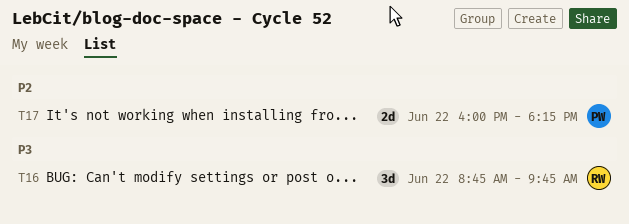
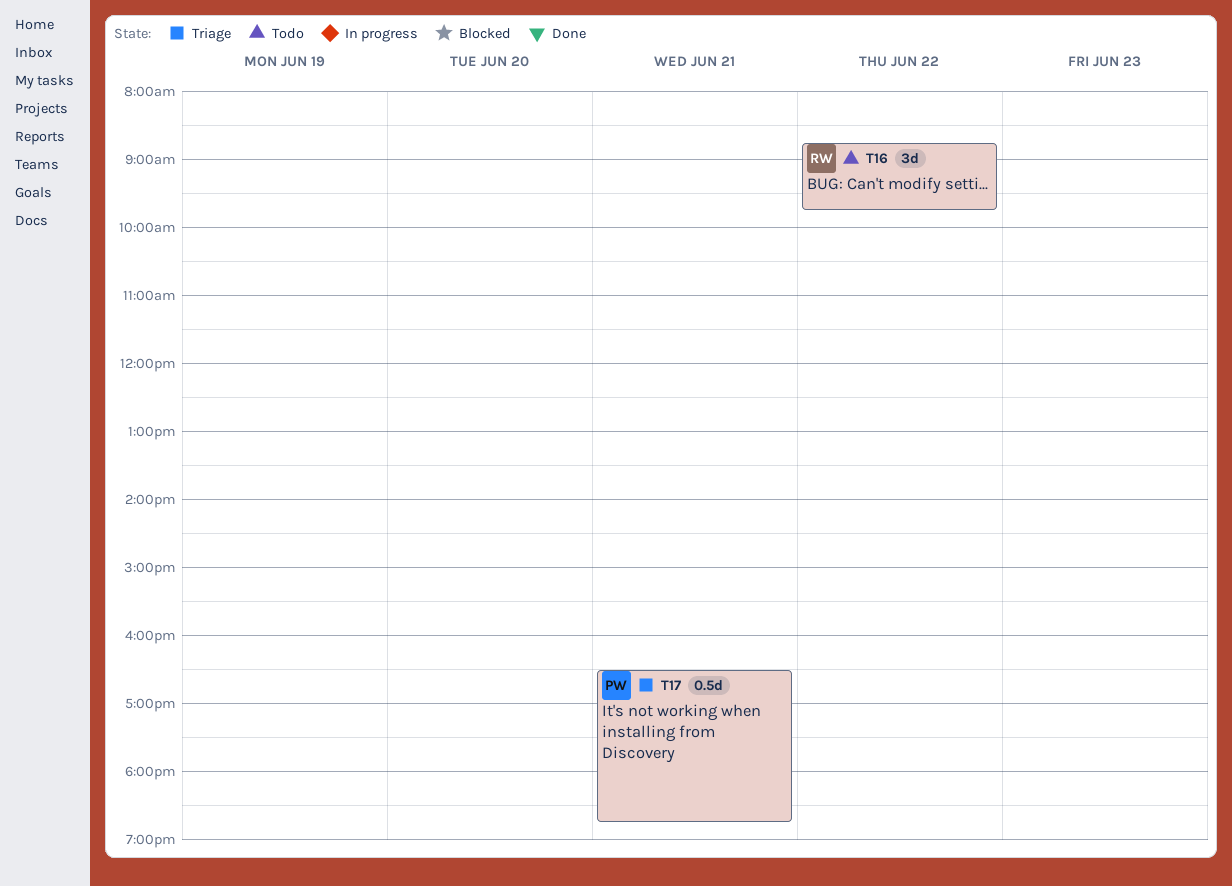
T17, estimate: 2d -> 0.5d
T17, day: Jun 22 -> Jun 21
T17, begins: 16:00 -> 16:30
T17, ends: 18:15 -> 18:45

